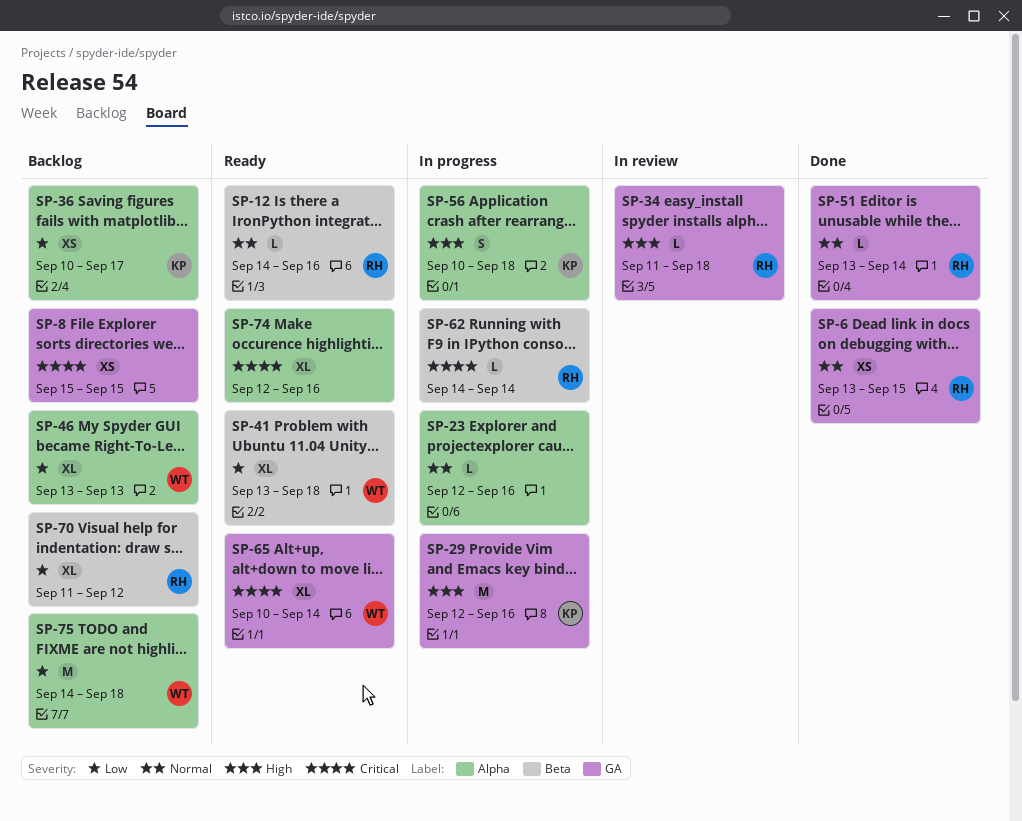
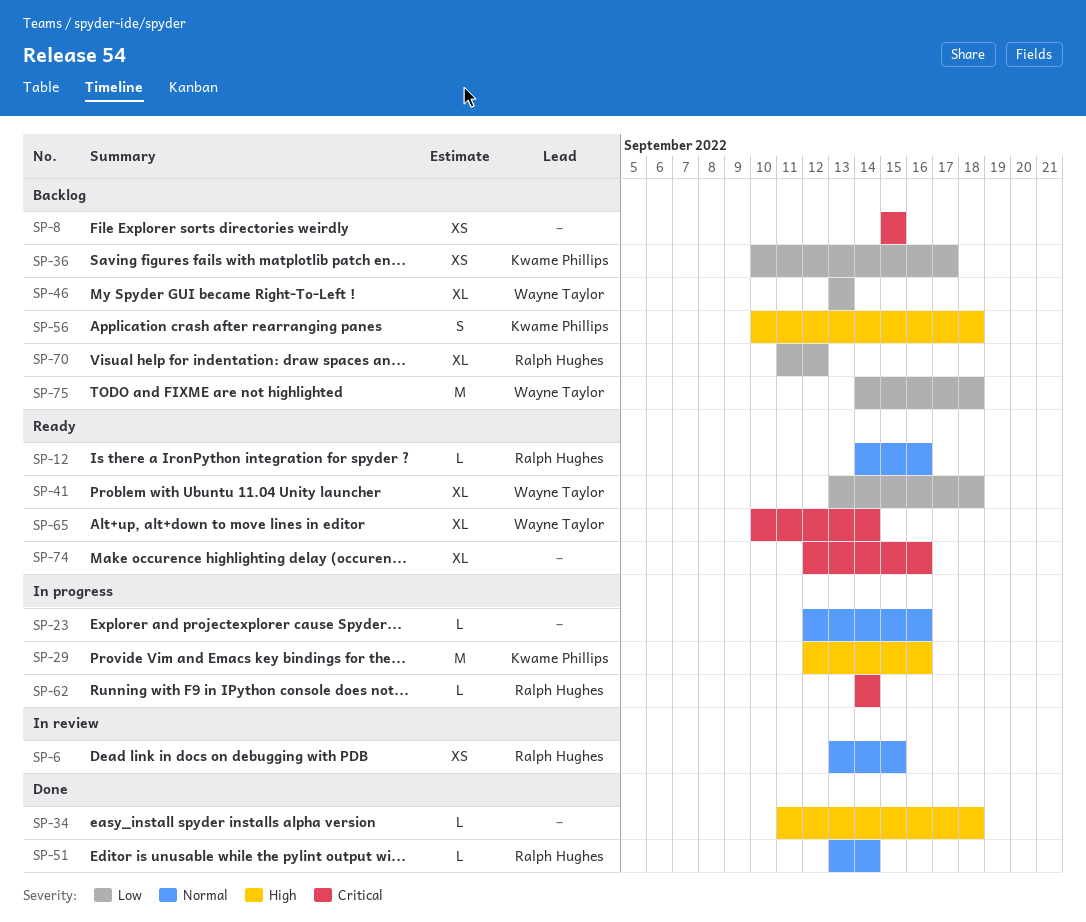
SP-6, status: Done -> In review
SP-34, status: In review -> Done
SP-34, owner: Ralph Hughes -> none
SP-56, status: In progress -> Backlog

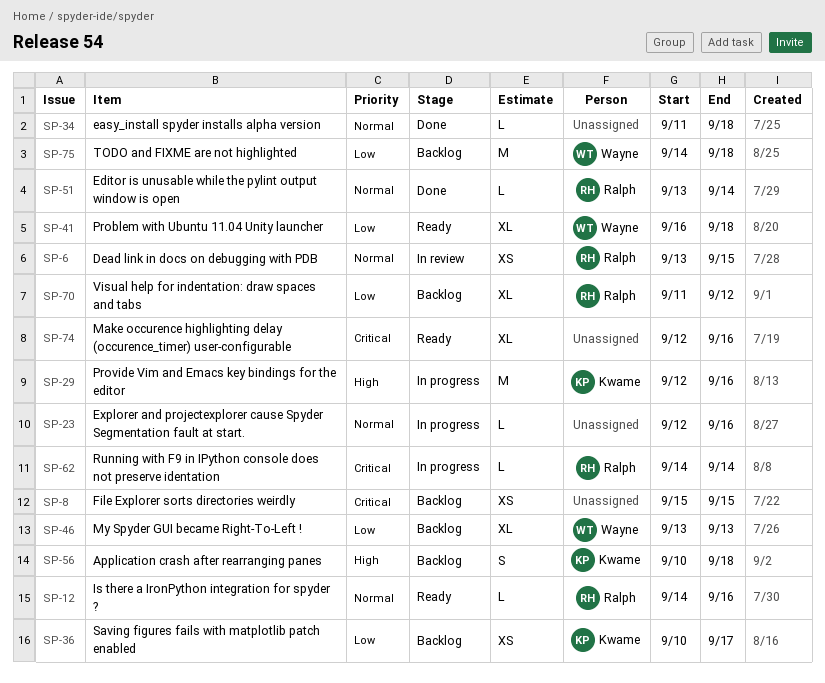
SP-34, priority: High -> Normal
SP-41, start: Sep 13 -> Sep 16
SP-65: present -> none

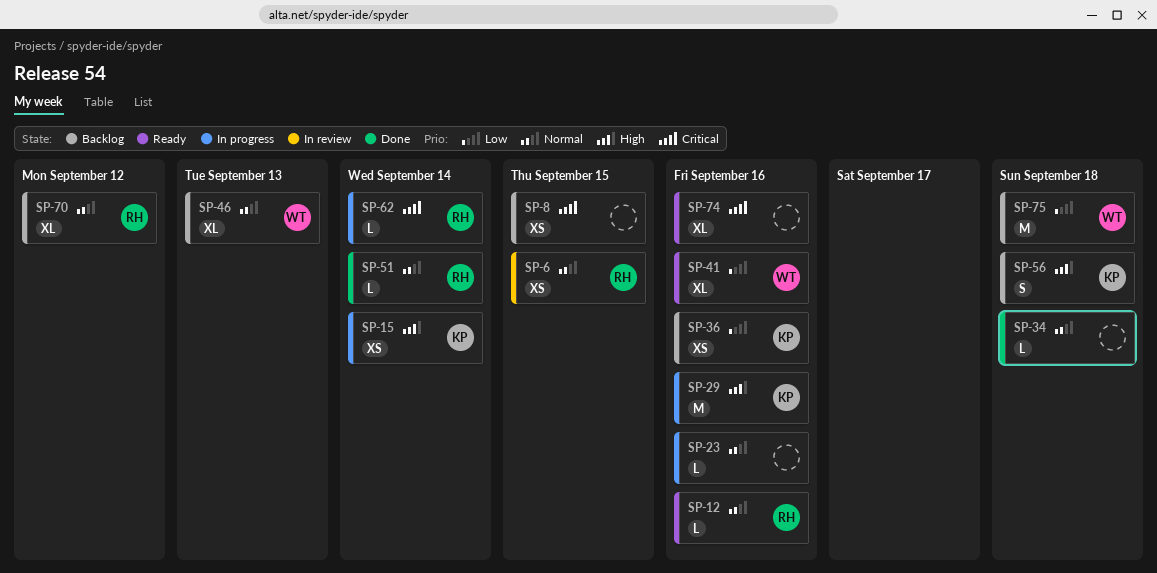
SP-15: none -> present
SP-36, due: Sep 17 -> Sep 16
SP-41, due: Sep 18 -> Sep 16
SP-46, priority: Low -> Normal
SP-70, priority: Low -> Normal

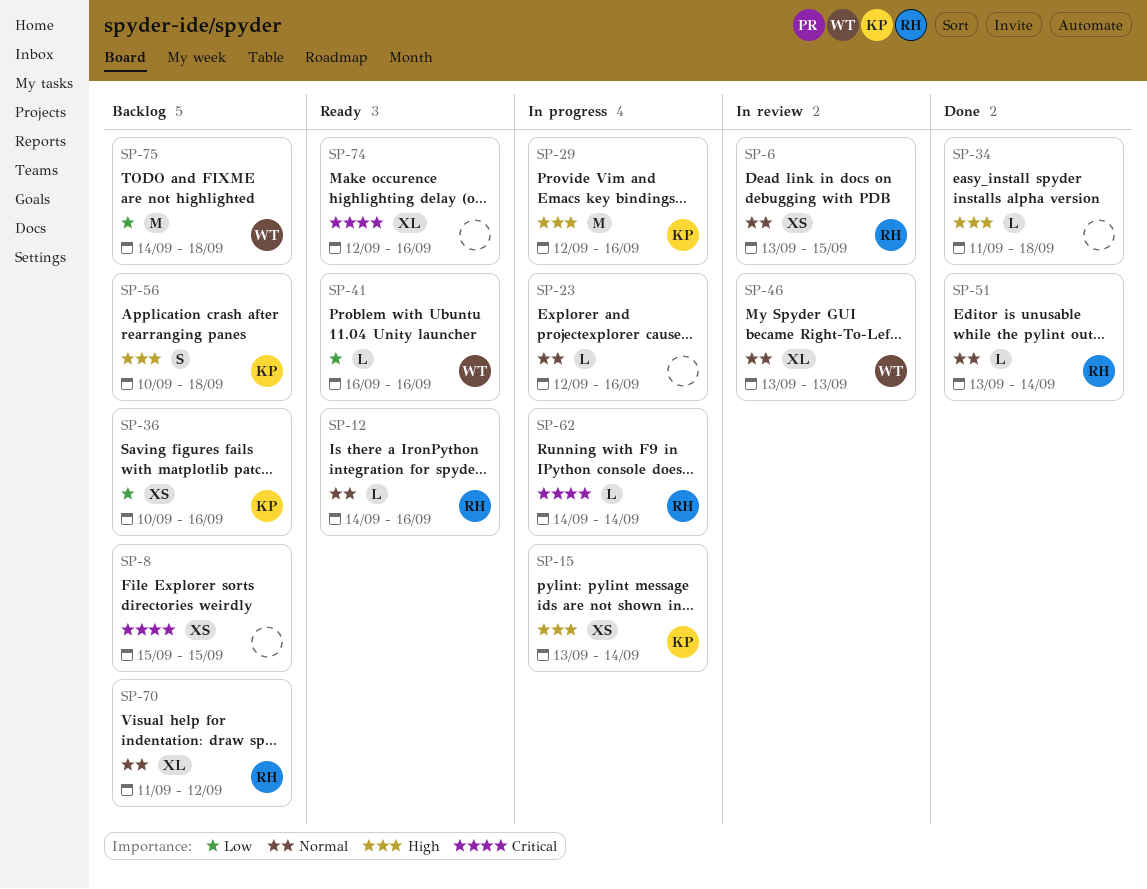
SP-34, priority: Normal -> High
SP-41, estimate: XL -> L
SP-46, status: Backlog -> In review

